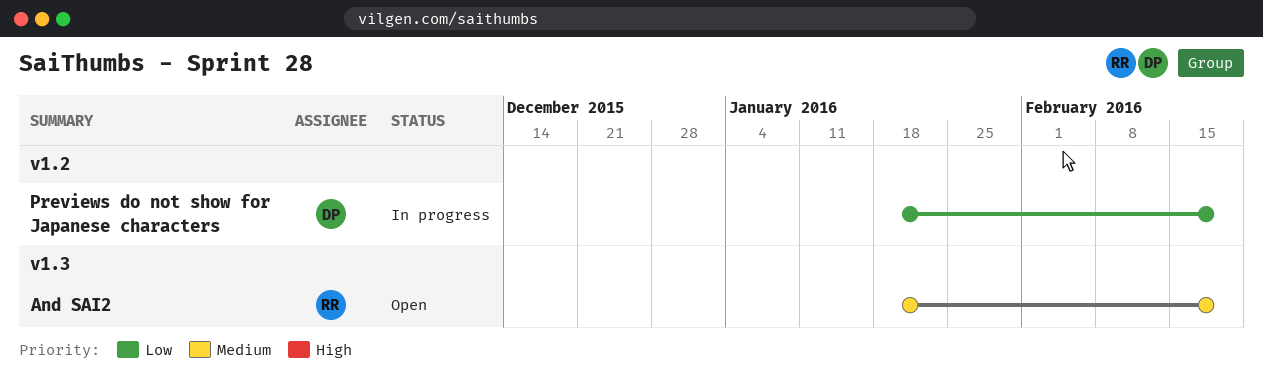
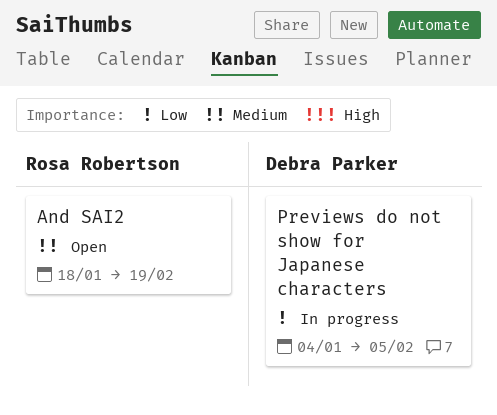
Previews do not show for Japanese characters, start: Jan 18 -> Jan 4
Previews do not show for Japanese characters, due: Feb 19 -> Feb 5

